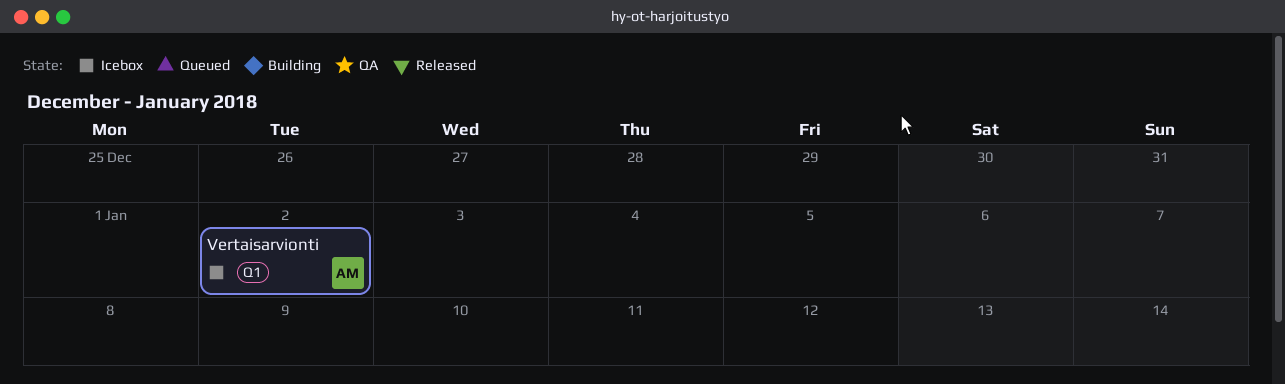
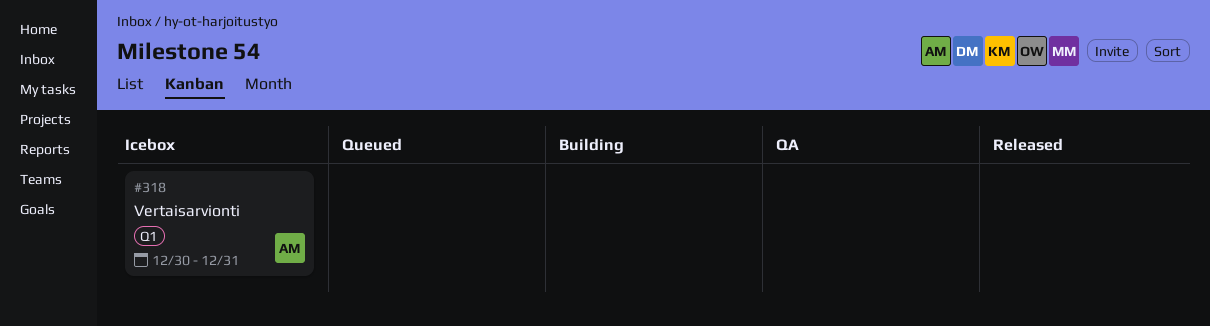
Vertaisarvionti, due: Jan 2 -> Dec 31

